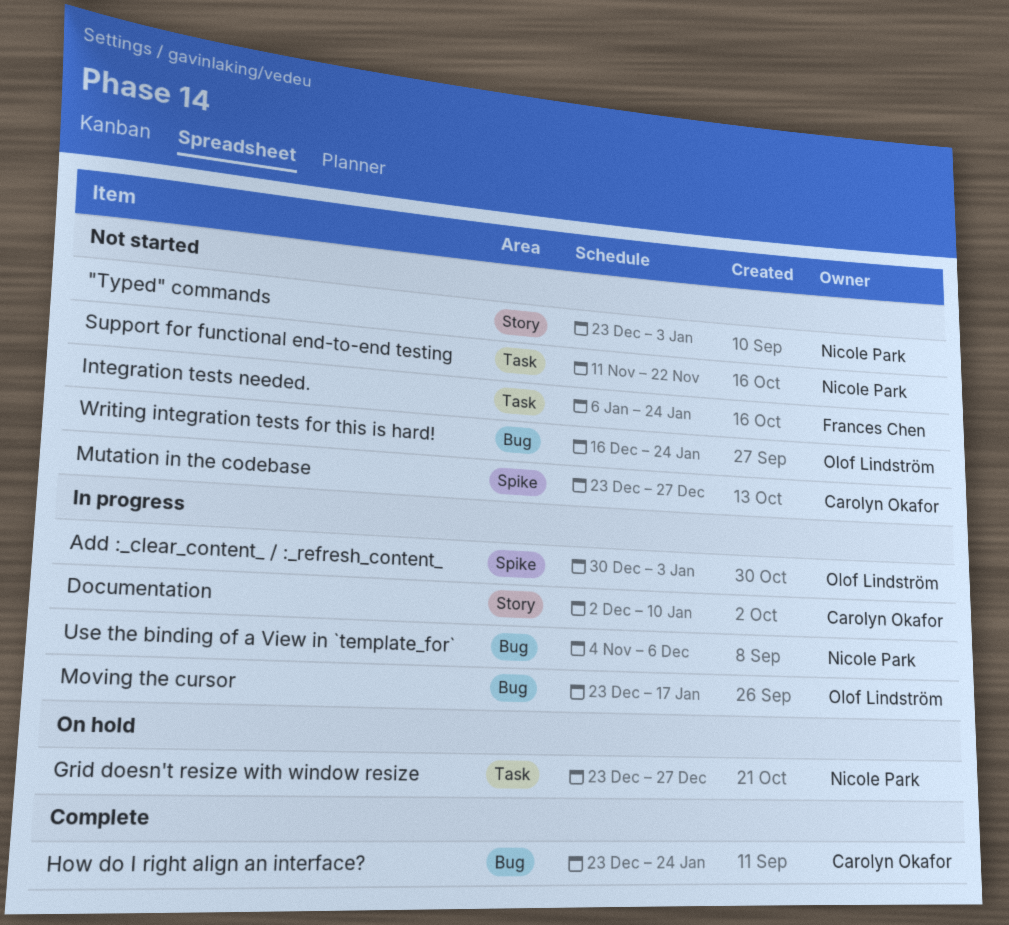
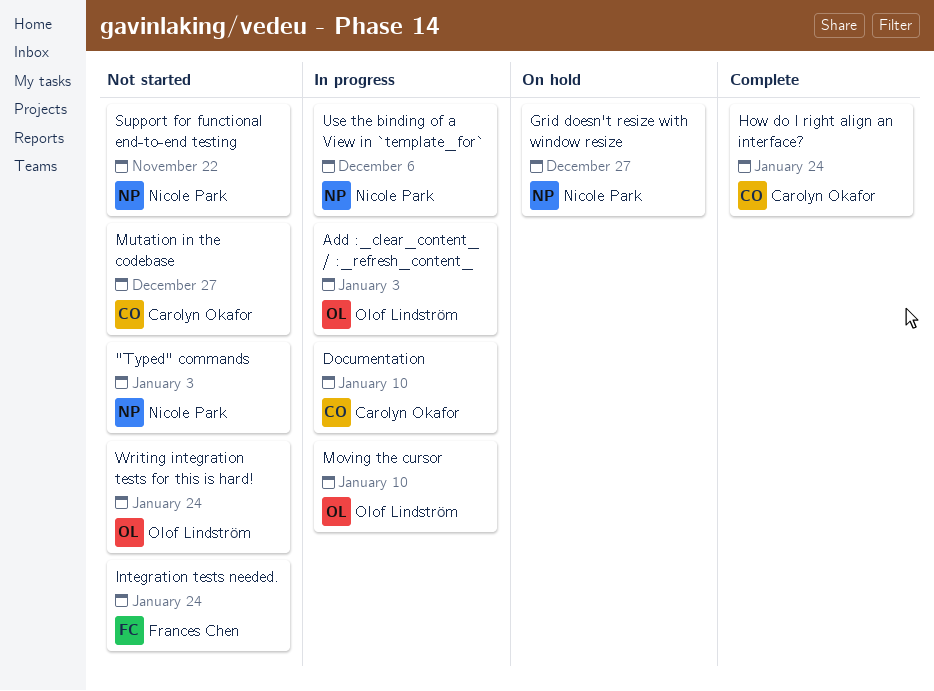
Moving the cursor, due: Jan 17 -> Jan 10

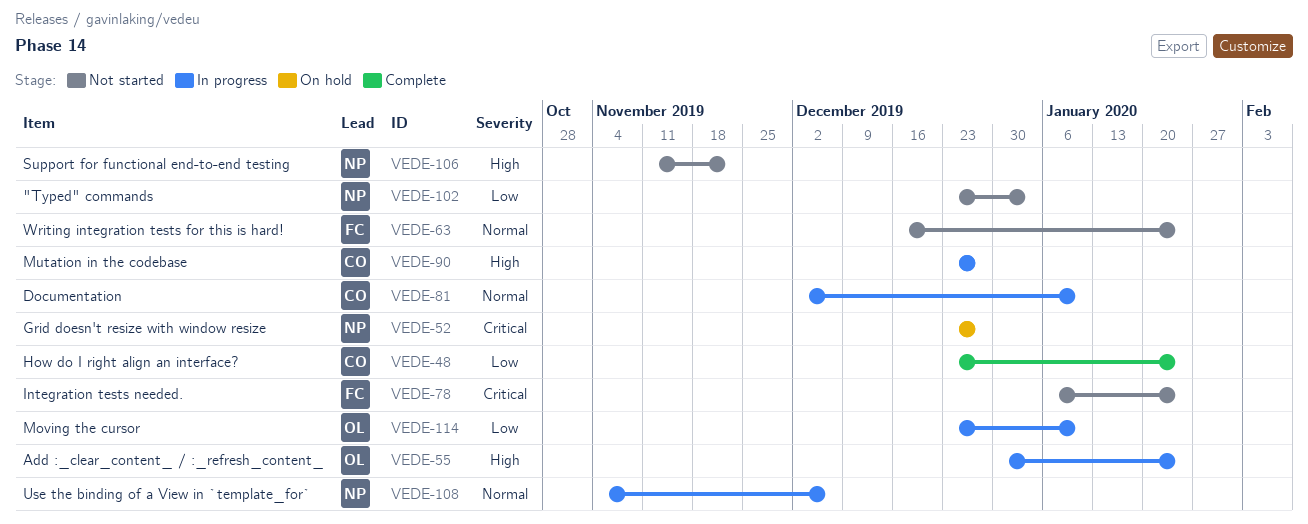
Add :_clear_content_ / :_refresh_content_, due: Jan 3 -> Jan 24
Mutation in the codebase, status: Not started -> In progress
Writing integration tests for this is hard!, owner: Olof Lindström -> Frances Chen

